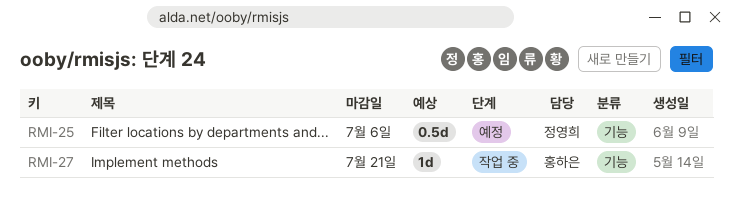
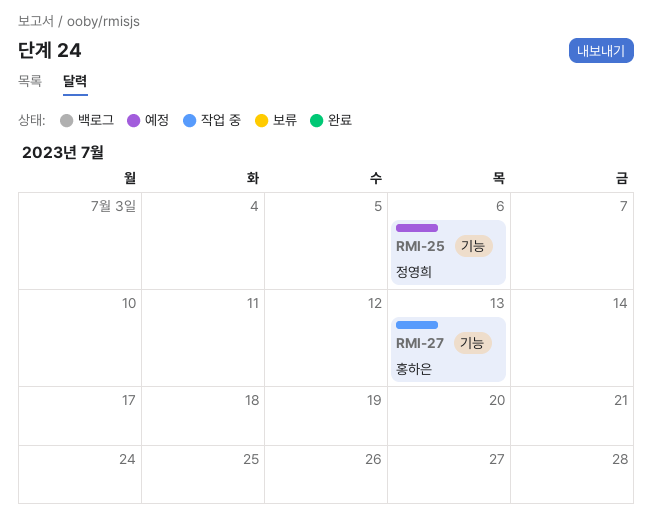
RMI-27, due: Jul 21 -> Jul 13

